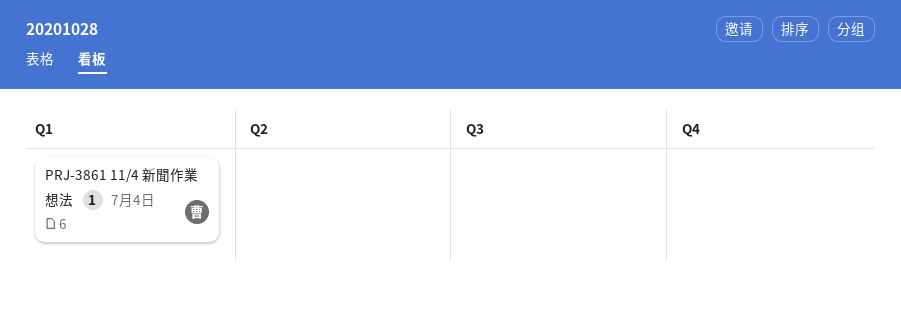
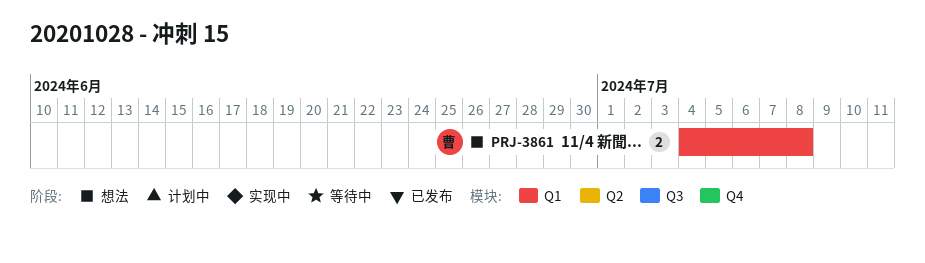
PRJ-3861, estimate: 1 -> 2
PRJ-3861, due: Jul 4 -> Jul 8

